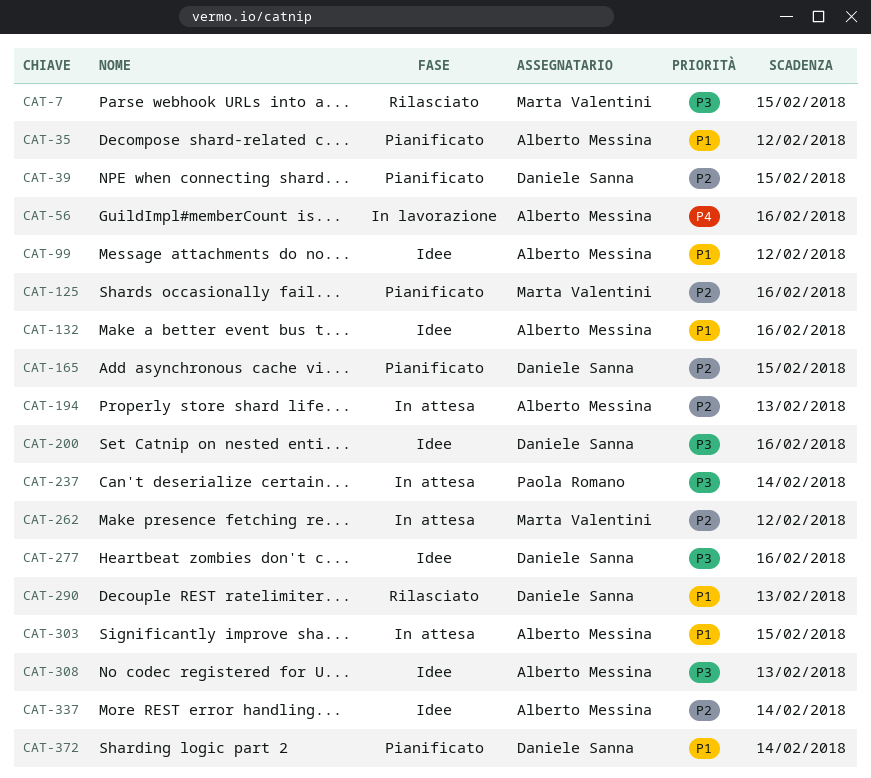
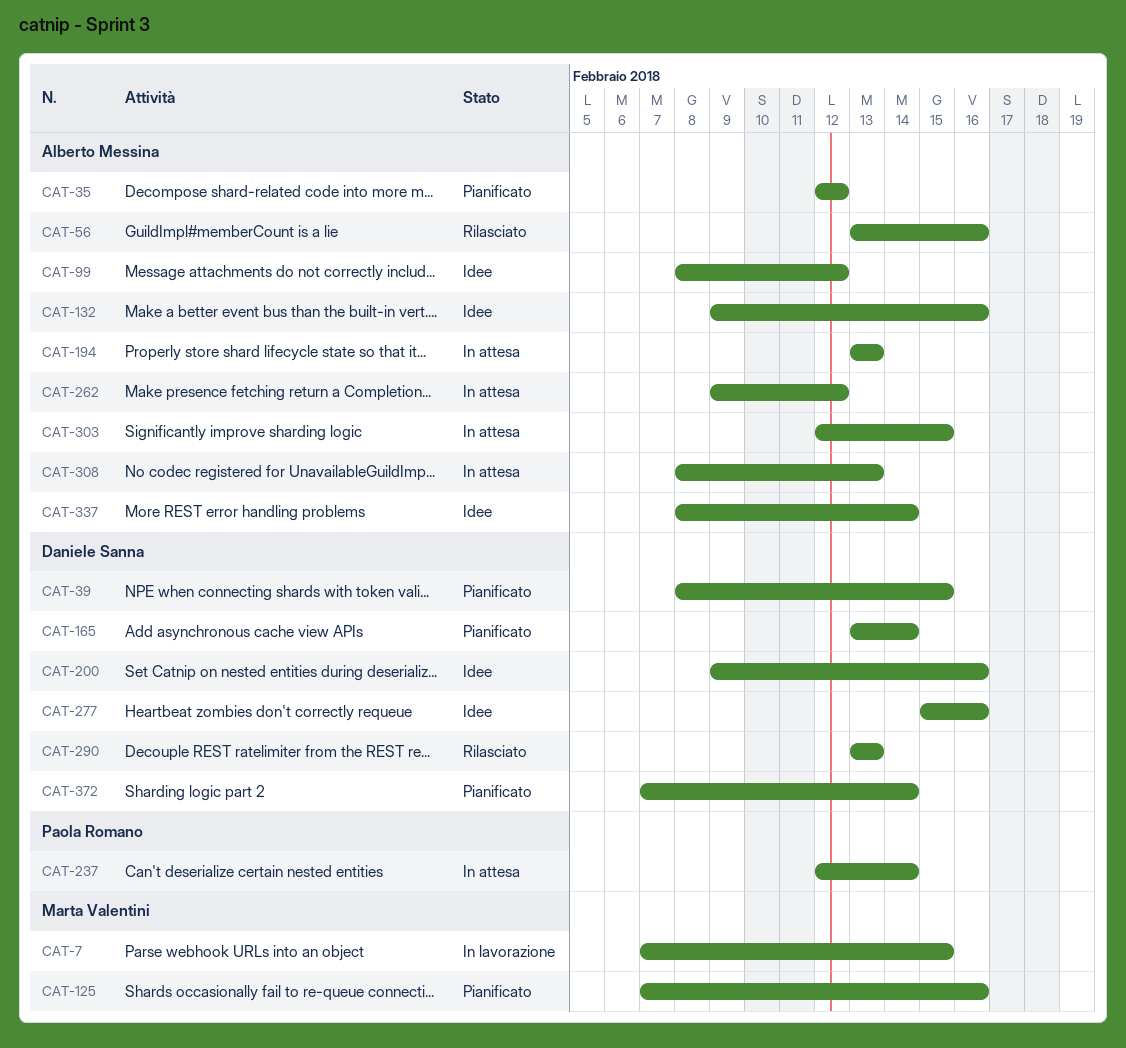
CAT-7, status: Rilasciato -> In lavorazione
CAT-56, status: In lavorazione -> Rilasciato
CAT-165, due: Feb 15 -> Feb 14
CAT-262, owner: Marta Valentini -> Alberto Messina
CAT-308, status: Idee -> In attesa

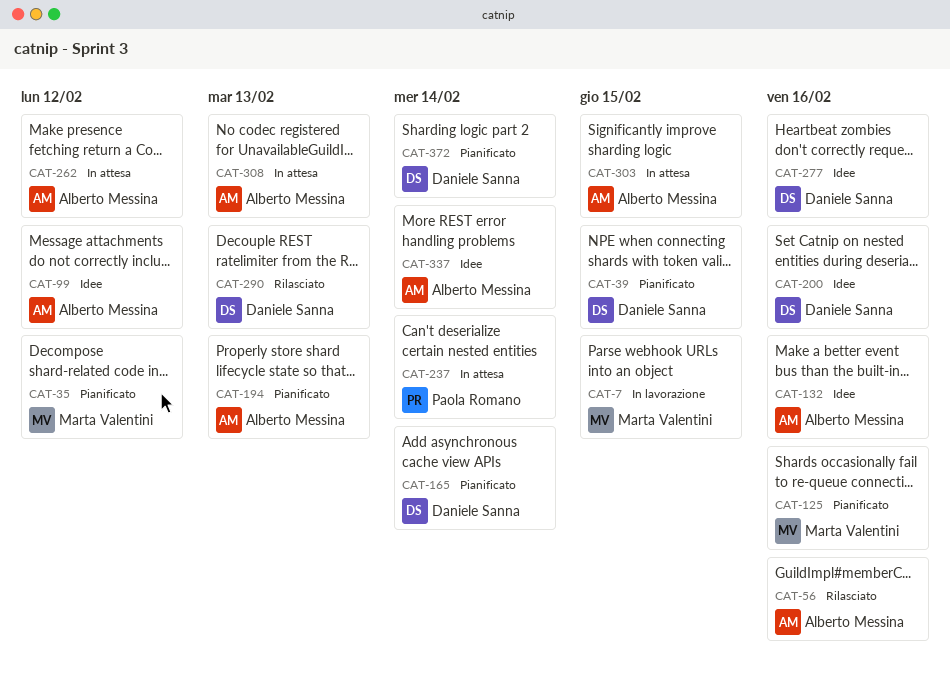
CAT-35, owner: Alberto Messina -> Marta Valentini
CAT-194, status: In attesa -> Pianificato

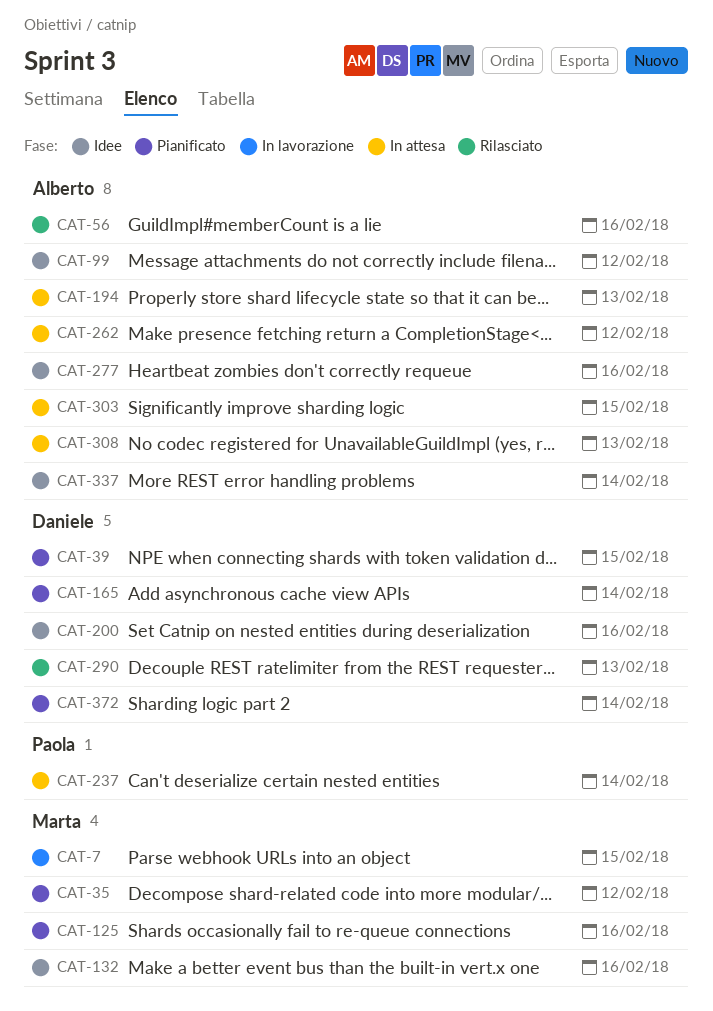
CAT-132, owner: Alberto Messina -> Marta Valentini
CAT-194, status: Pianificato -> In attesa
CAT-277, owner: Daniele Sanna -> Alberto Messina

